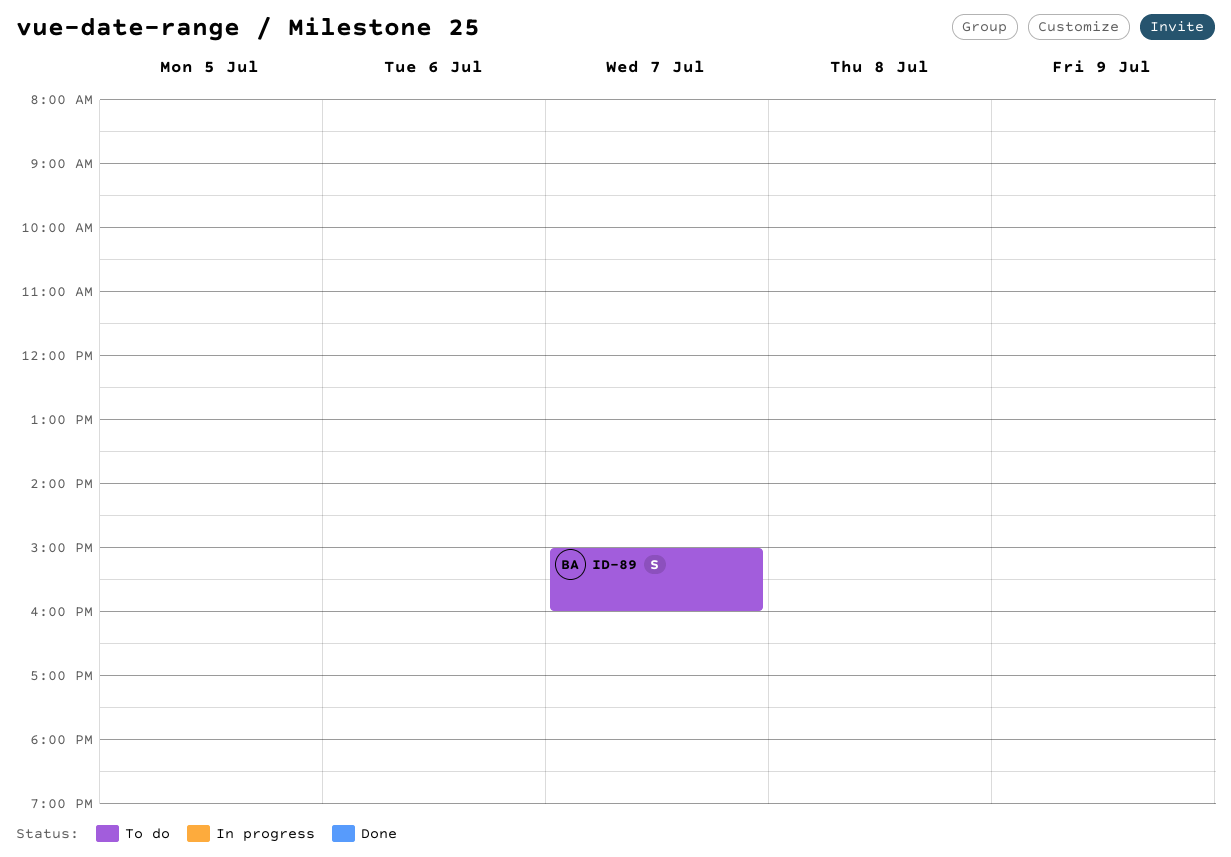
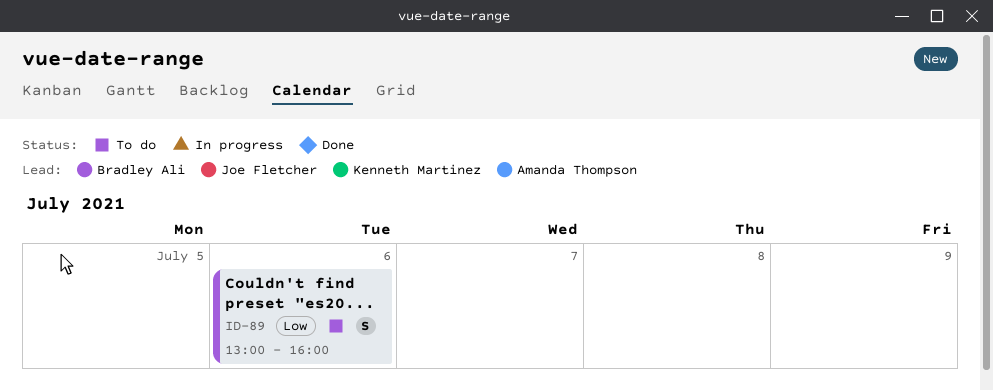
ID-89, day: Jul 7 -> Jul 6
ID-89, begins: 15:00 -> 13:00

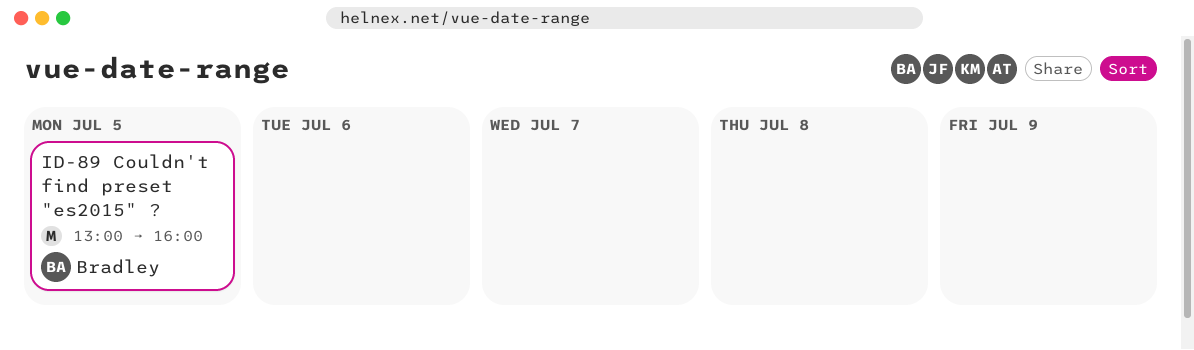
ID-89, estimate: S -> M
ID-89, day: Jul 6 -> Jul 5

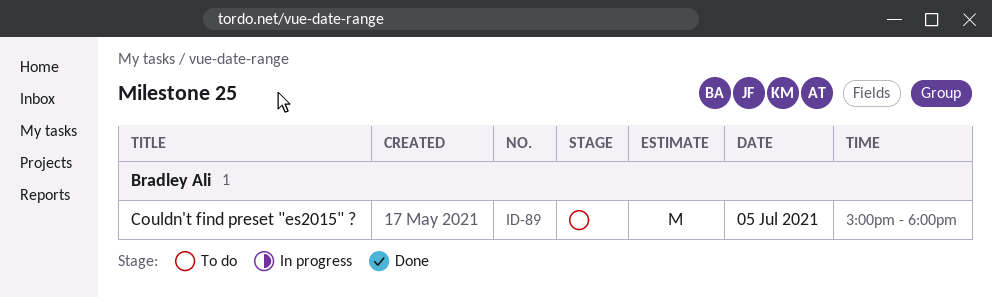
ID-89, begins: 13:00 -> 15:00
ID-89, ends: 16:00 -> 18:00

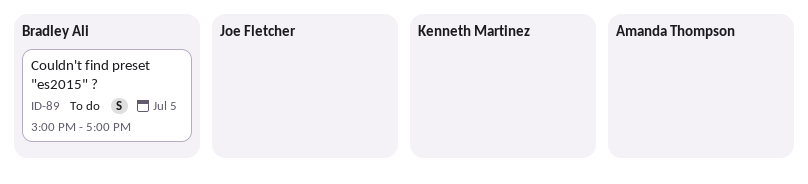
ID-89, estimate: M -> S
ID-89, ends: 18:00 -> 17:00

